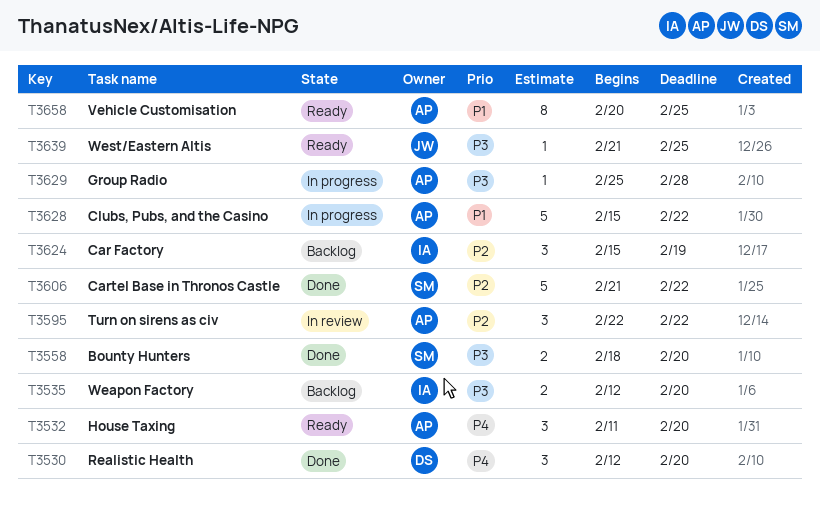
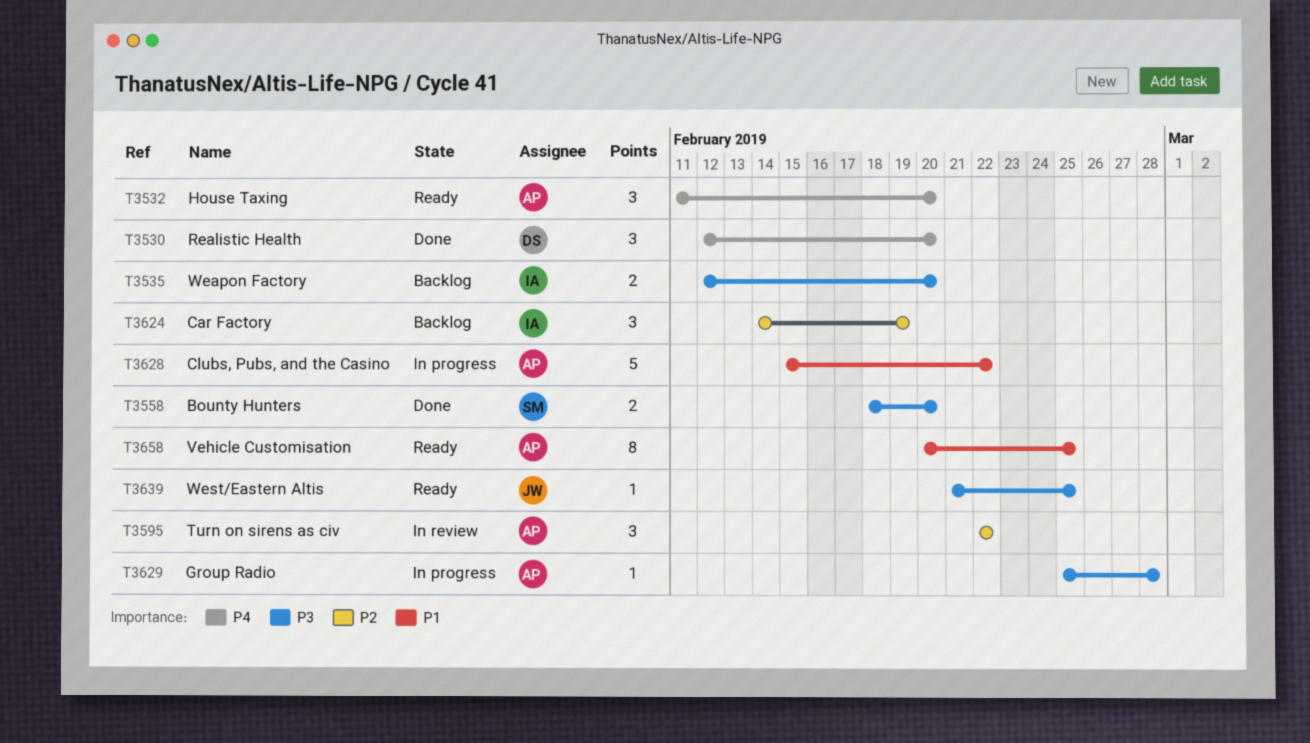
T3606: present -> none
T3624, start: Feb 15 -> Feb 14

